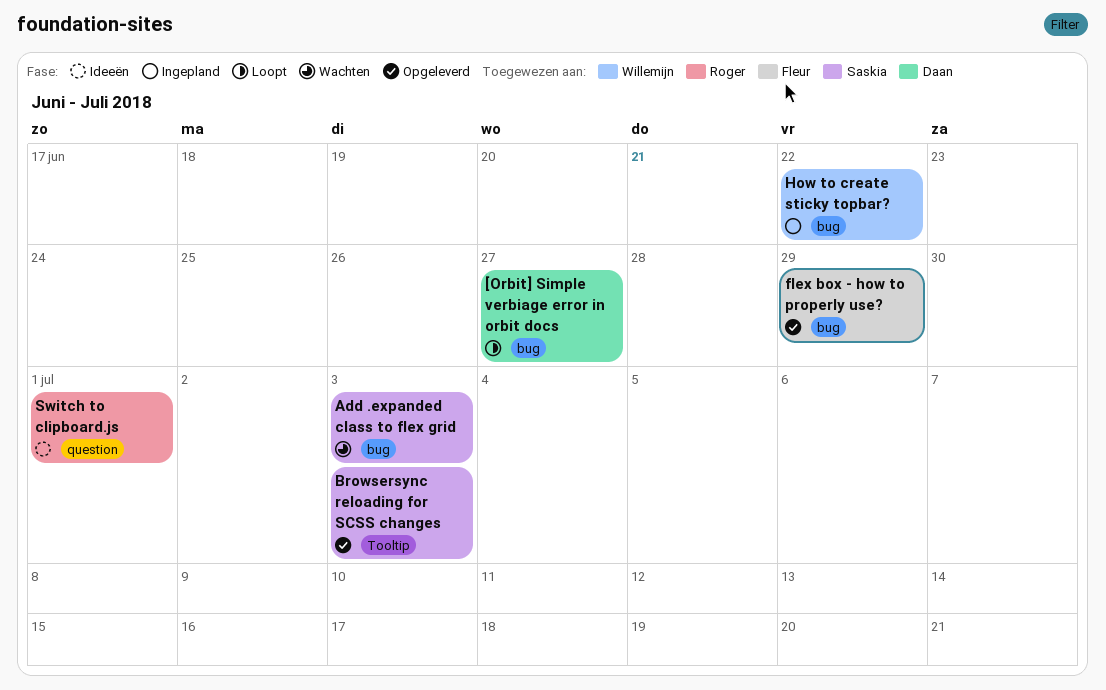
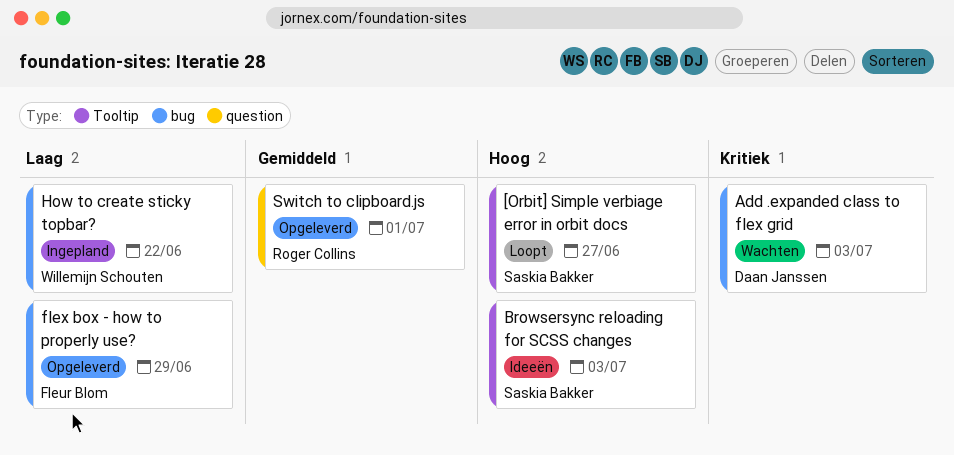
[Orbit] Simple verbiage error in orbit docs, owner: Daan Janssen -> Saskia Bakker
[Orbit] Simple verbiage error in orbit docs, label: bug -> Tooltip
Add .expanded class to flex grid, owner: Saskia Bakker -> Daan Janssen
Browsersync reloading for SCSS changes, status: Opgeleverd -> Ideeën
Switch to clipboard.js, status: Ideeën -> Opgeleverd

